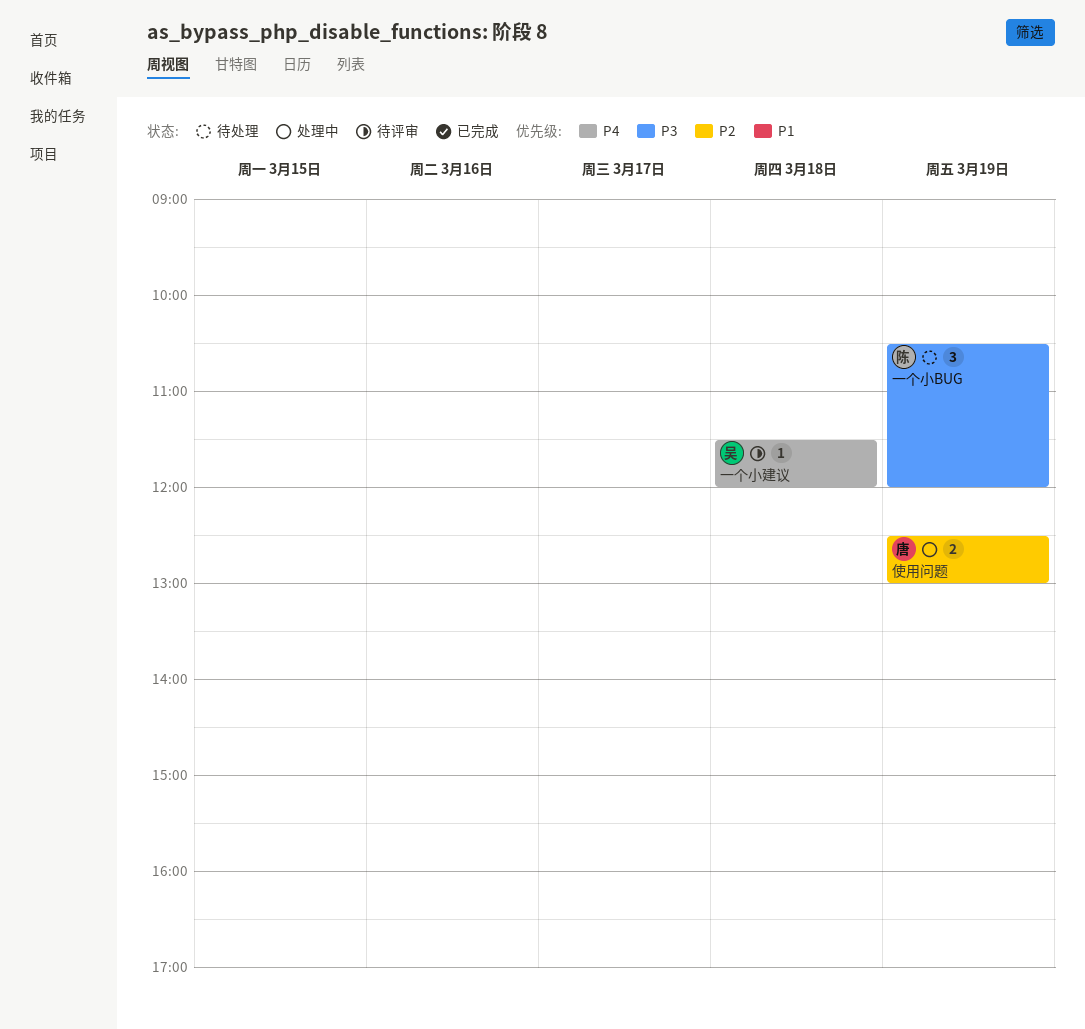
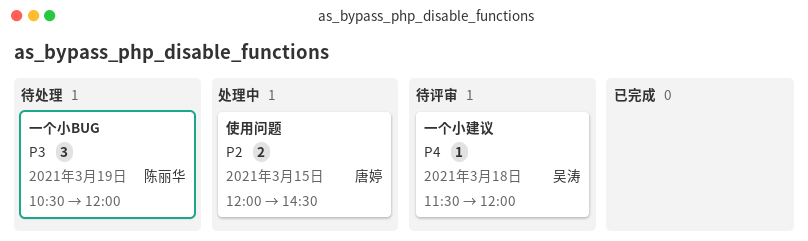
使用问题, day: Mar 19 -> Mar 15
使用问题, begins: 12:30 -> 12:00
使用问题, ends: 13:00 -> 14:30

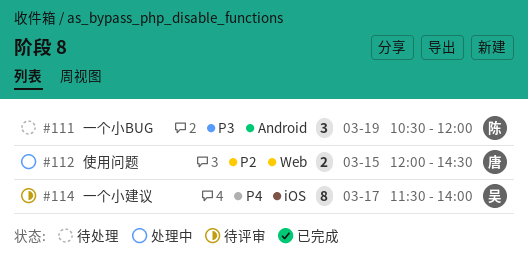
一个小建议, estimate: 1 -> 8
一个小建议, day: Mar 18 -> Mar 17
一个小建议, ends: 12:00 -> 14:00

